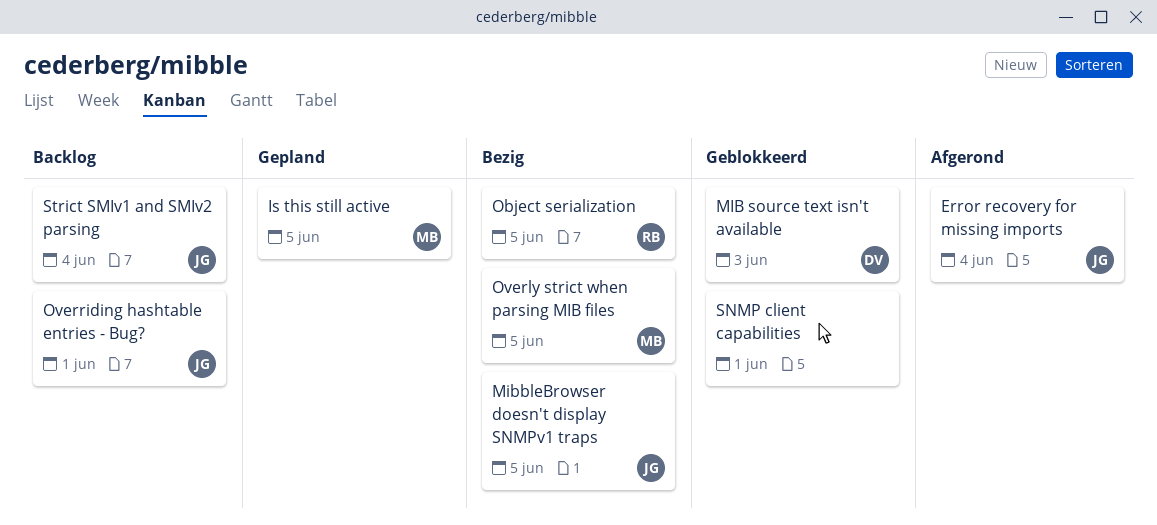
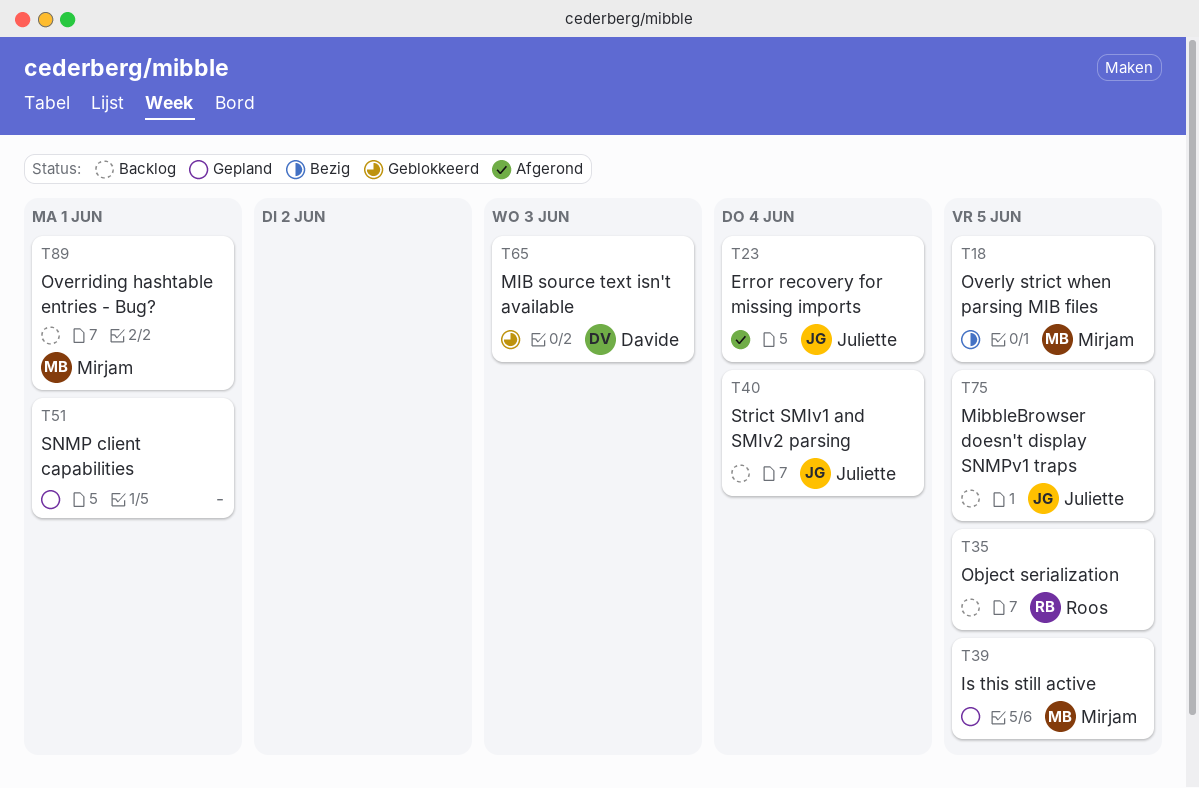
MibbleBrowser doesn't display SNMPv1 traps, status: Bezig -> Backlog
Object serialization, status: Bezig -> Backlog
Overriding hashtable entries - Bug?, owner: Juliette -> Mirjam
SNMP client capabilities, status: Geblokkeerd -> Gepland

